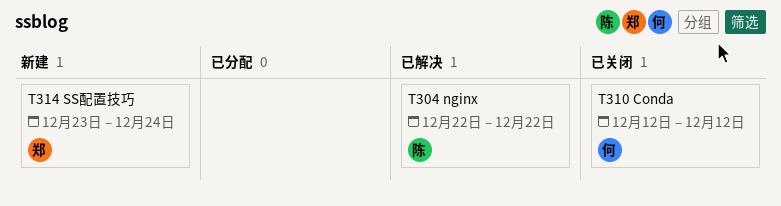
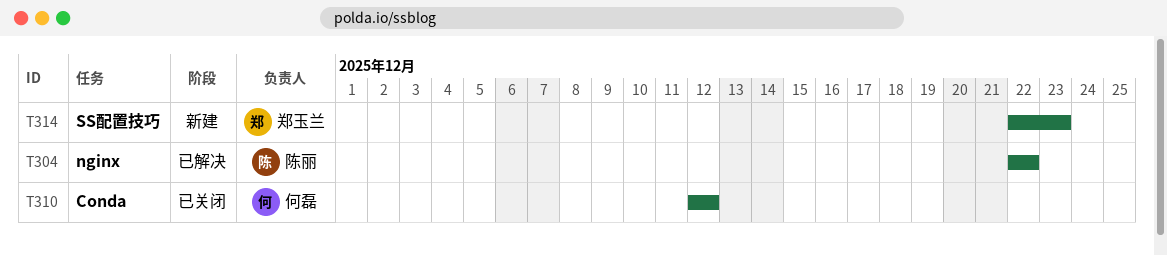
T314, start: Dec 23 -> Dec 22
T314, due: Dec 24 -> Dec 23

